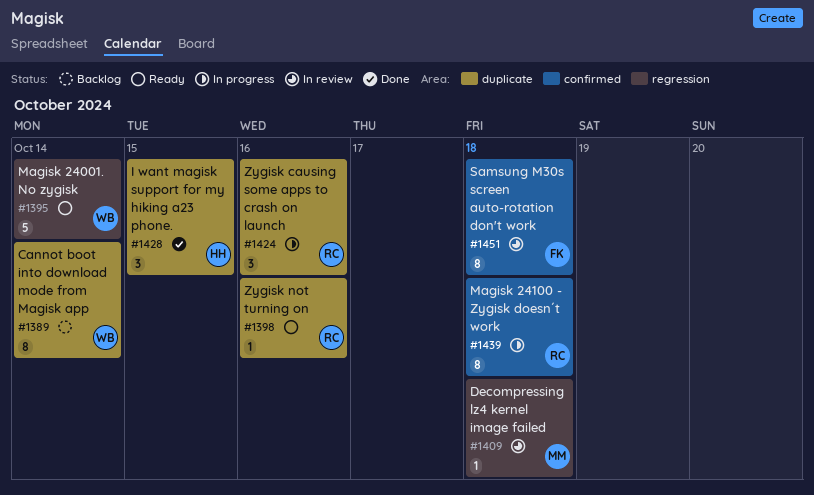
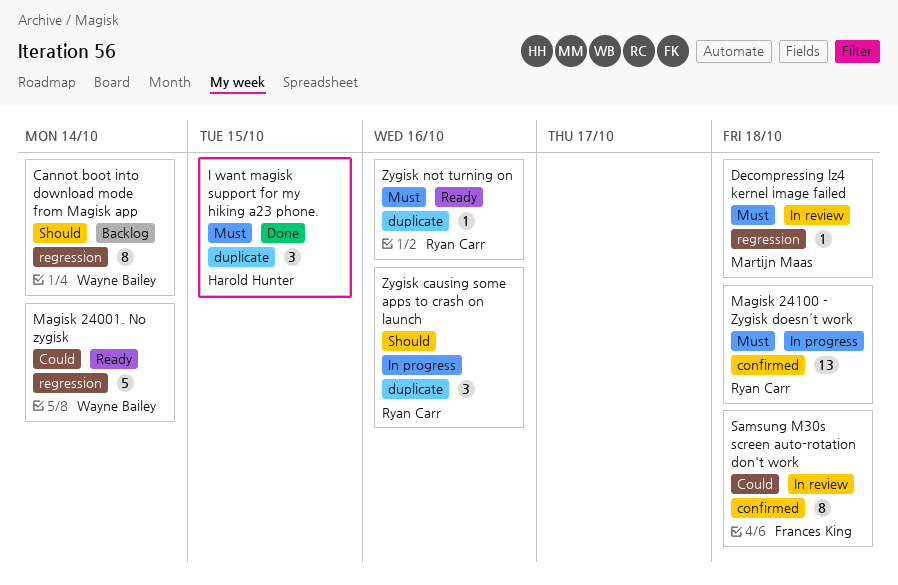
Cannot boot into download mode from Magisk app, label: duplicate -> regression
Magisk 24100 - Zygisk doesn´t work, estimate: 8 -> 13

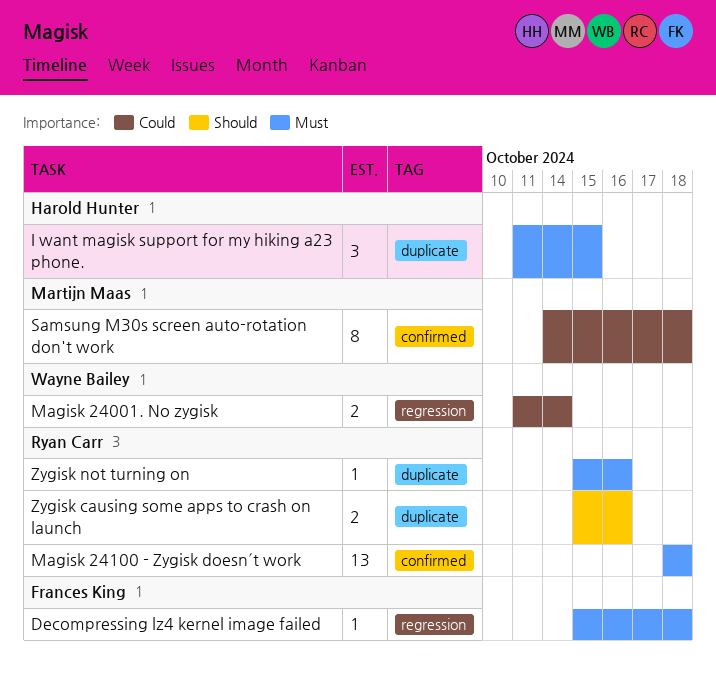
Cannot boot into download mode from Magisk app: present -> none
Decompressing lz4 kernel image failed, owner: Martijn Maas -> Frances King
Magisk 24001. No zygisk, estimate: 5 -> 2
Samsung M30s screen auto-rotation don't work, owner: Frances King -> Martijn Maas
Zygisk causing some apps to crash on launch, estimate: 3 -> 2

